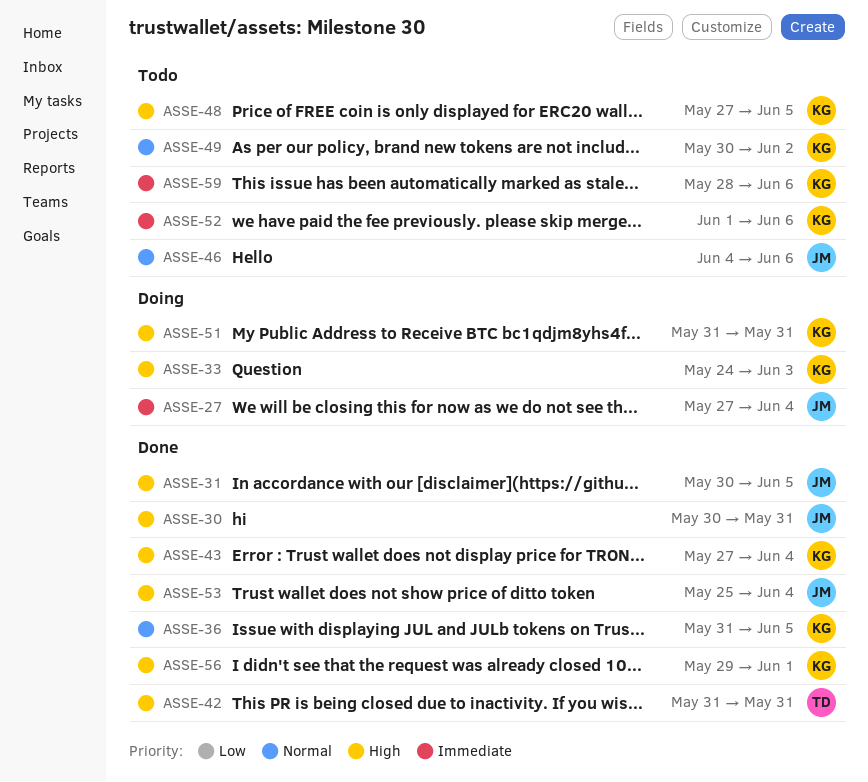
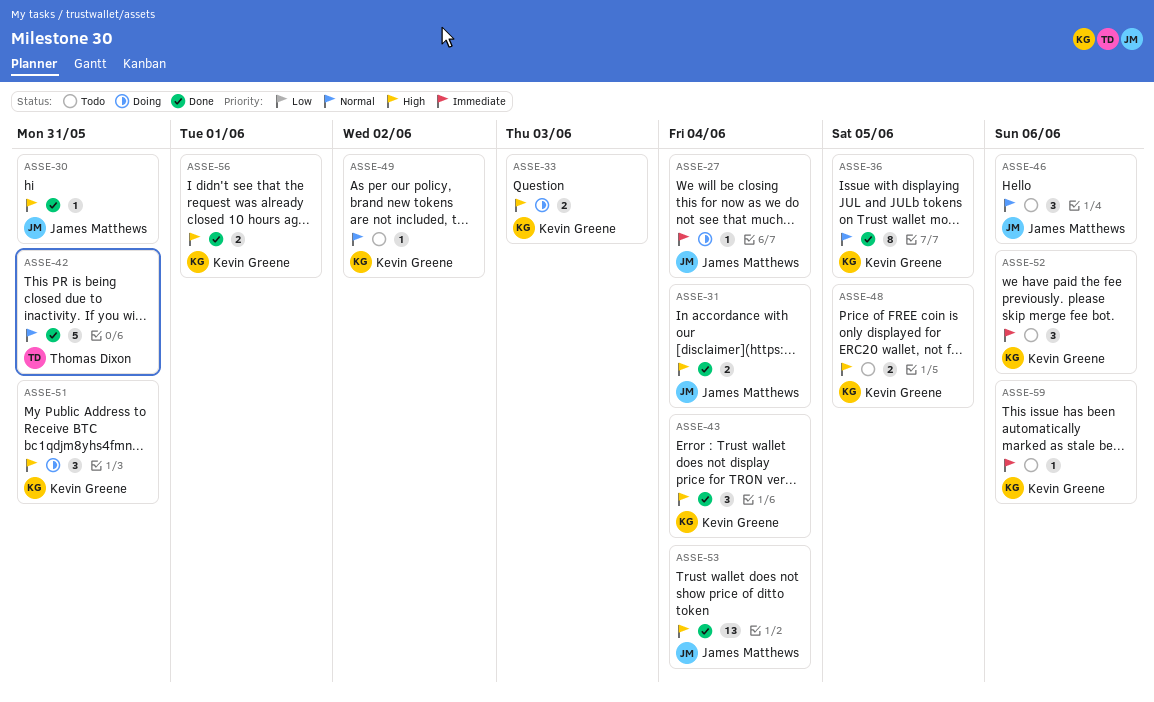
ASSE-31, due: Jun 5 -> Jun 4
ASSE-42, priority: High -> Normal

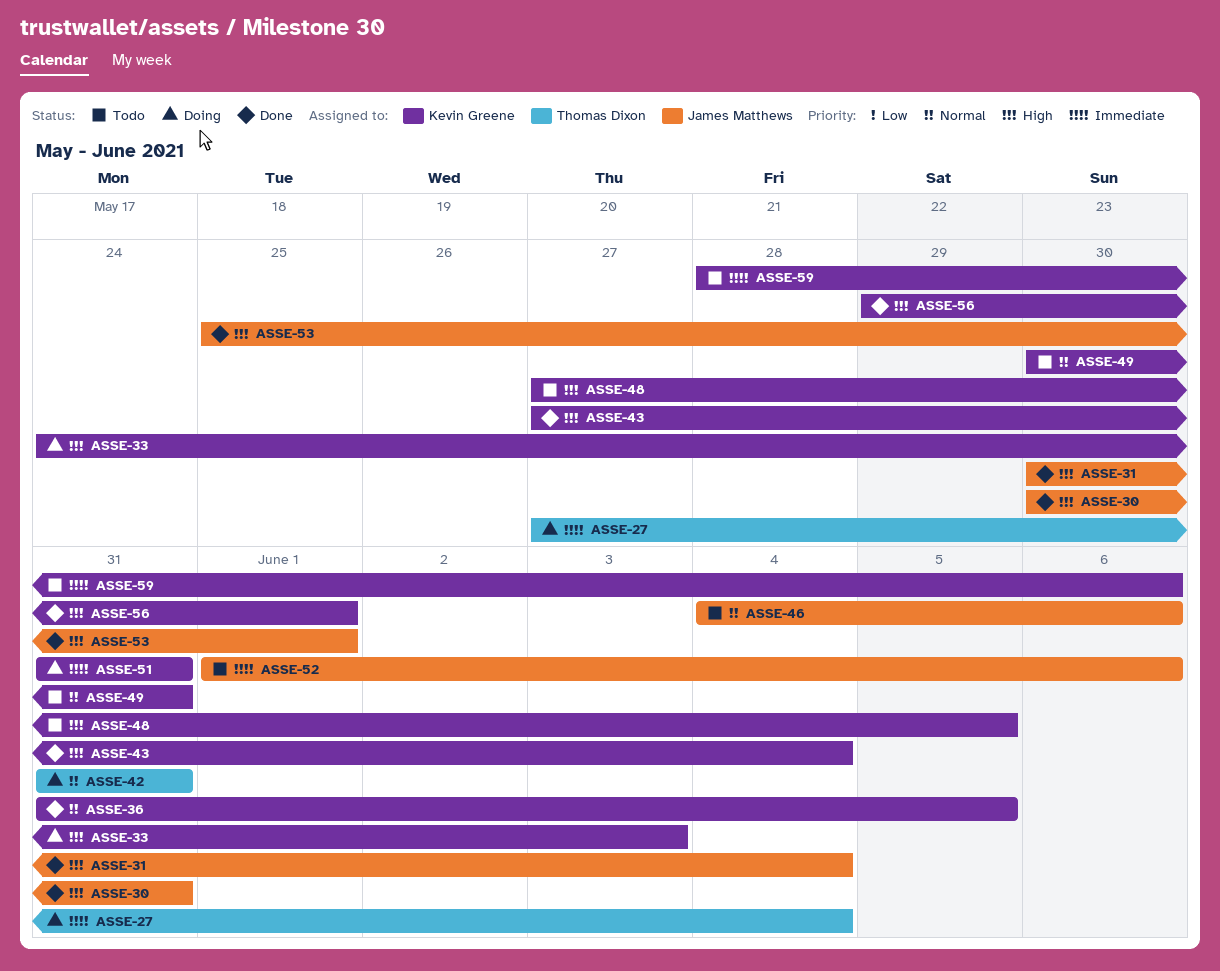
ASSE-27, owner: James Matthews -> Thomas Dixon
ASSE-42, status: Done -> Doing
ASSE-49, due: Jun 2 -> May 31
ASSE-51, priority: High -> Immediate
ASSE-52, owner: Kevin Greene -> James Matthews
ASSE-53, due: Jun 4 -> Jun 1

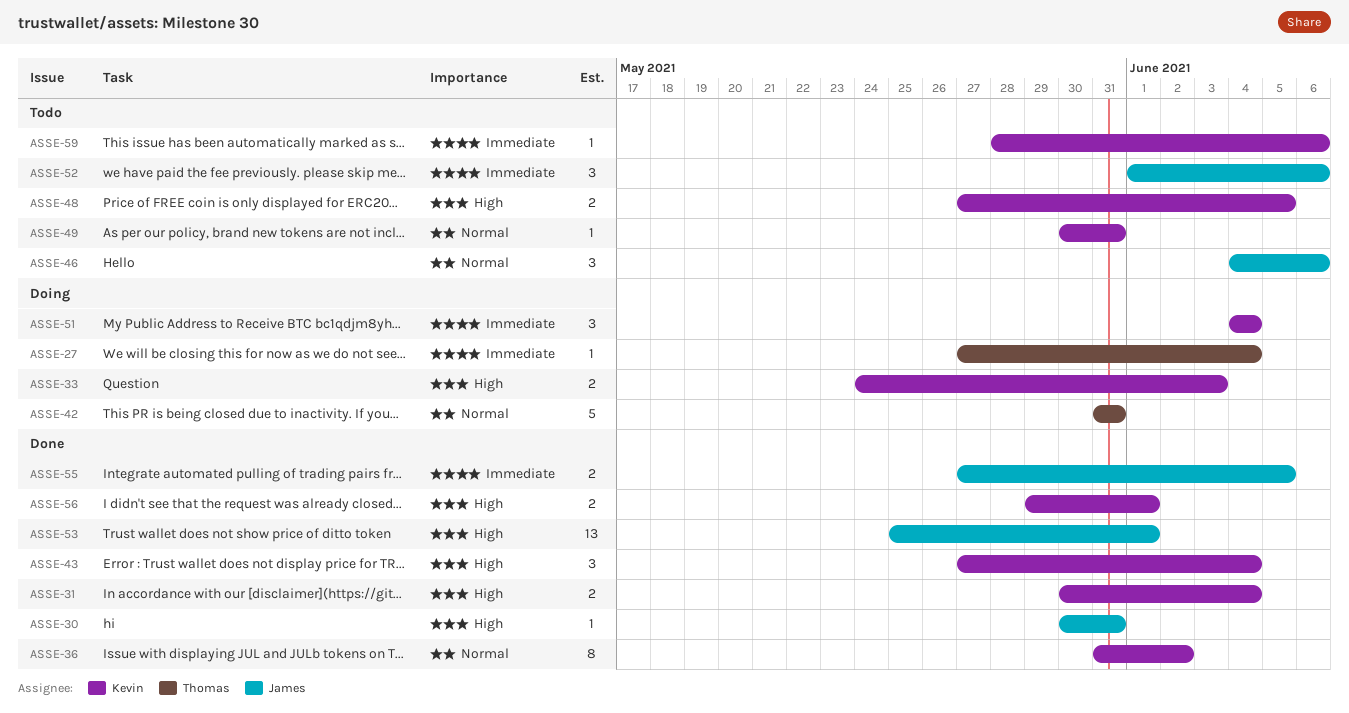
ASSE-31, owner: James Matthews -> Kevin Greene
ASSE-36, due: Jun 5 -> Jun 2
ASSE-51, start: May 31 -> Jun 4
ASSE-51, due: May 31 -> Jun 4
ASSE-55: none -> present

